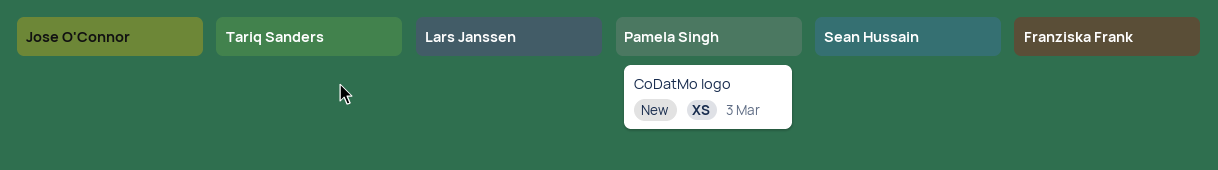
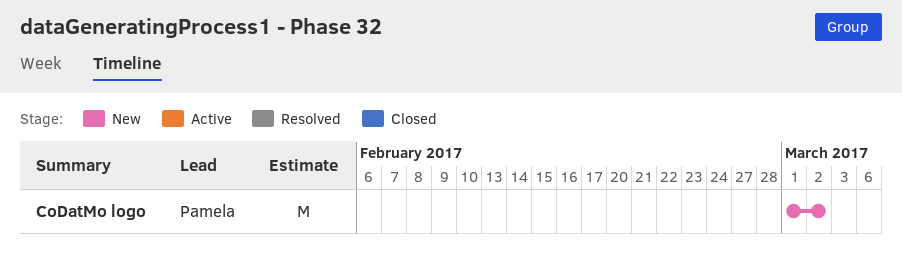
CoDatMo logo, estimate: XS -> M
CoDatMo logo, due: Mar 3 -> Mar 2

